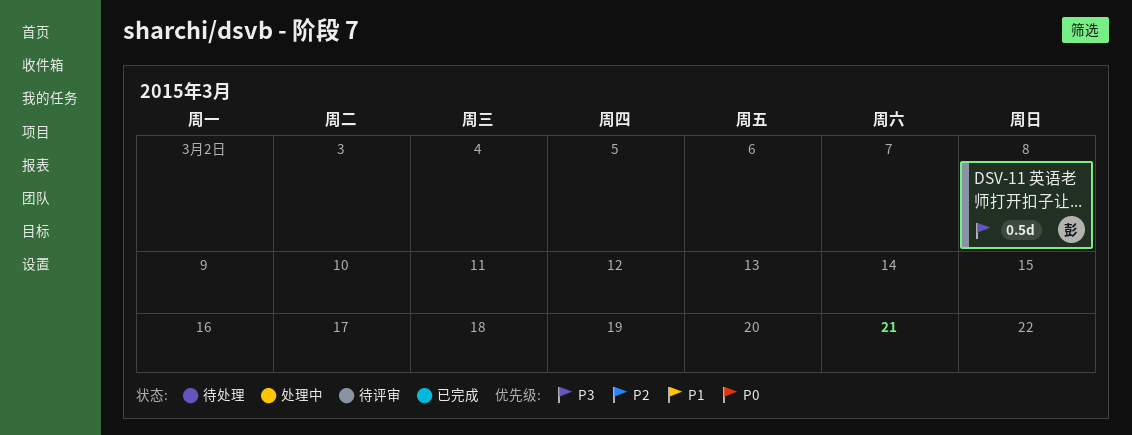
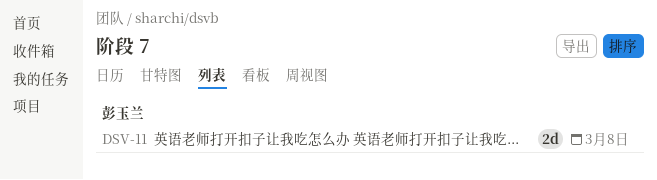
DSV-11, estimate: 0.5d -> 2d

